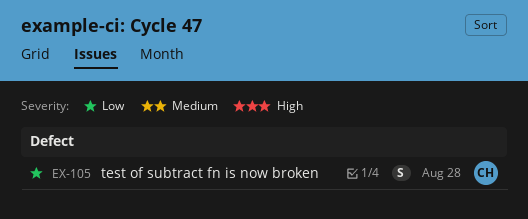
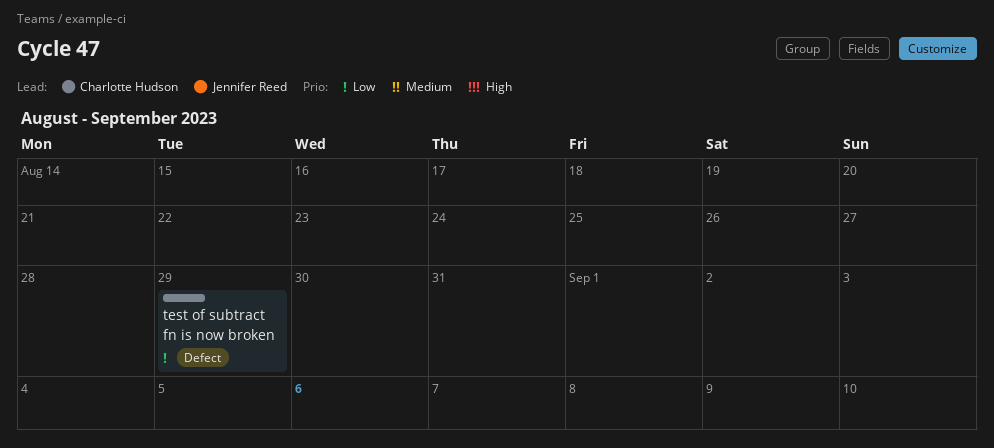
test of subtract fn is now broken, due: Aug 28 -> Aug 29

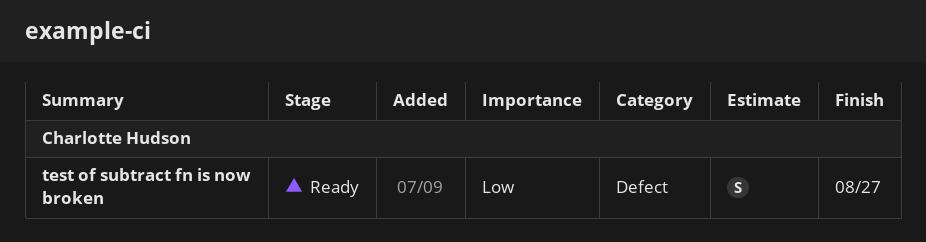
test of subtract fn is now broken, due: Aug 29 -> Aug 27

